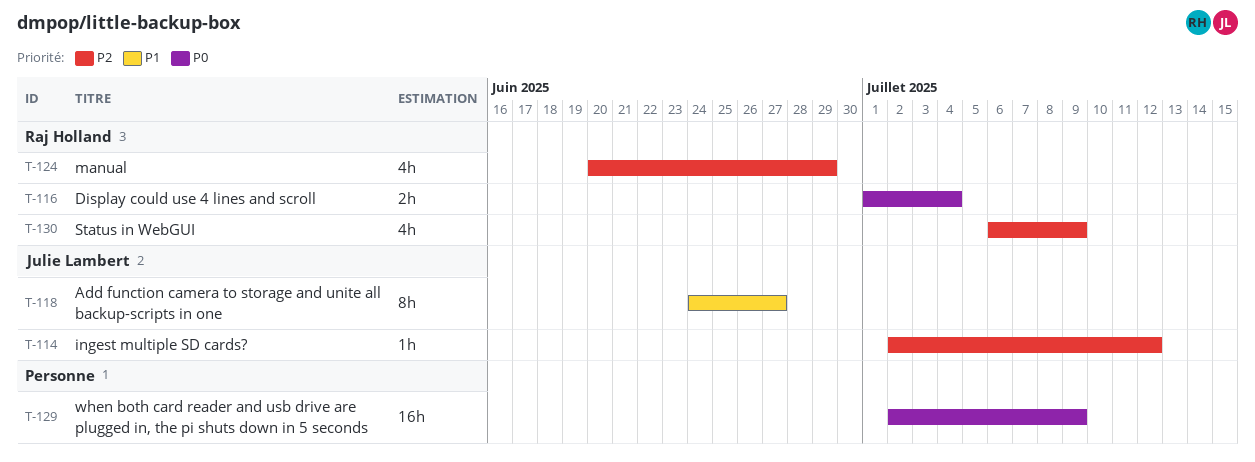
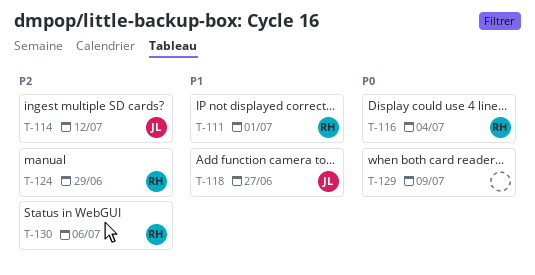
T-111: none -> present
T-130, due: Jul 9 -> Jul 6

